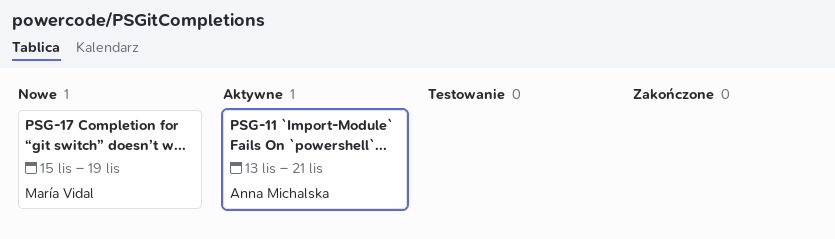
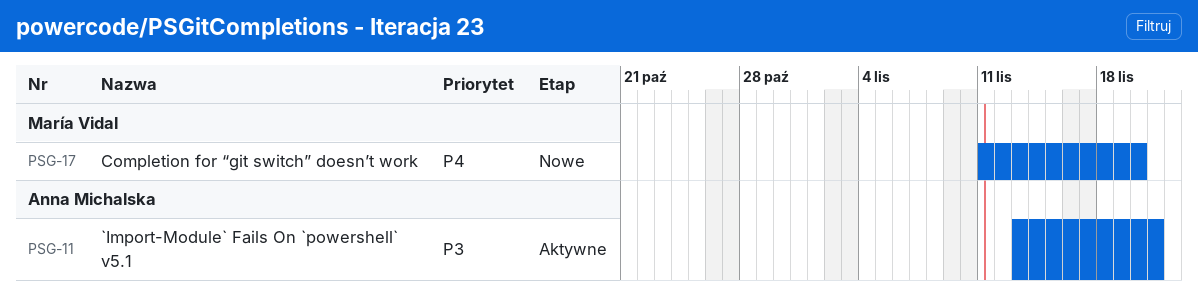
PSG-17, start: Nov 15 -> Nov 11
PSG-17, due: Nov 19 -> Nov 20

